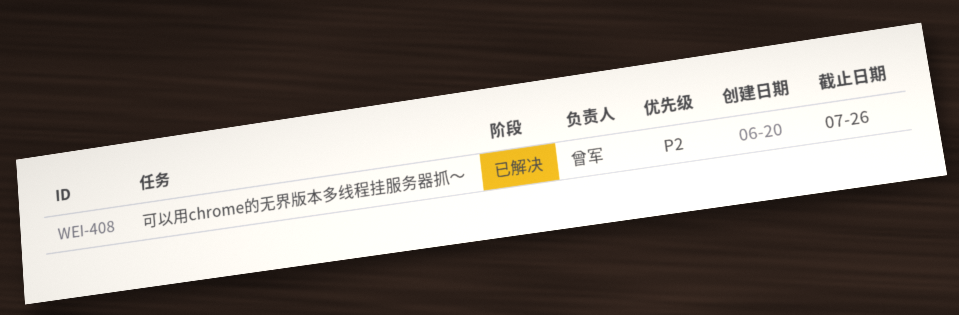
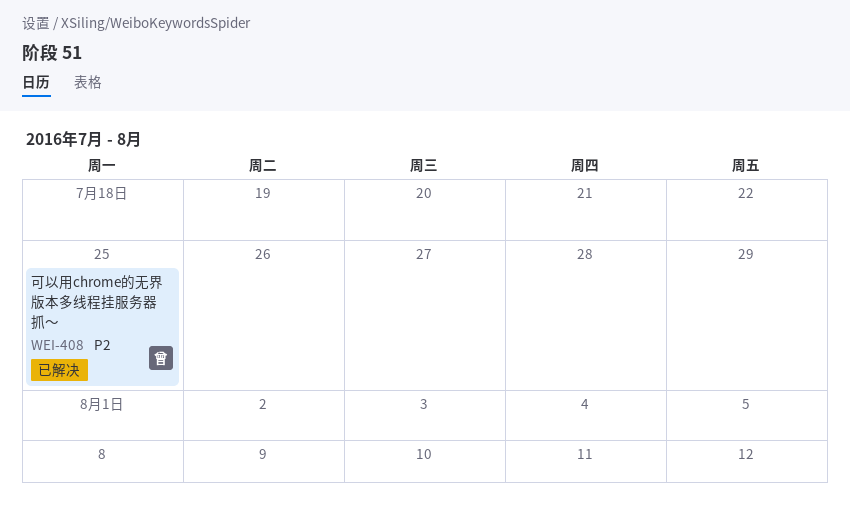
WEI-408, due: Jul 26 -> Jul 25

